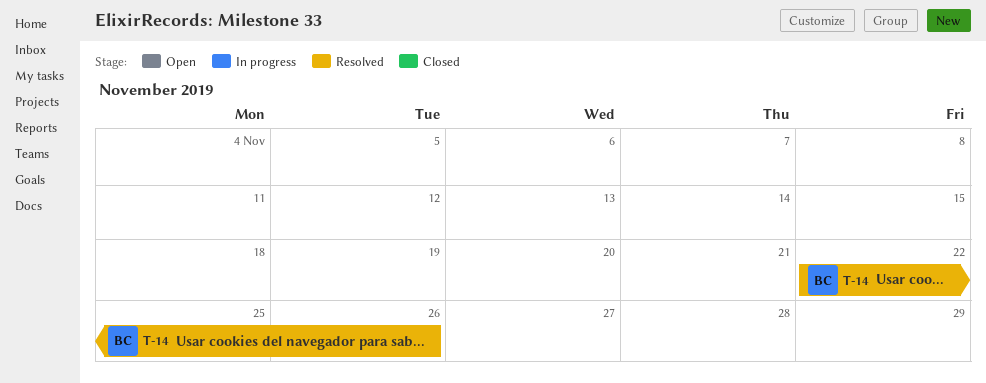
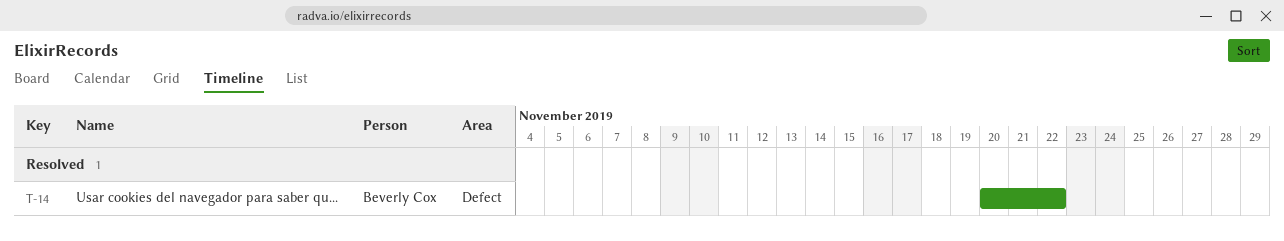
T-14, start: Nov 22 -> Nov 20
T-14, due: Nov 26 -> Nov 22

